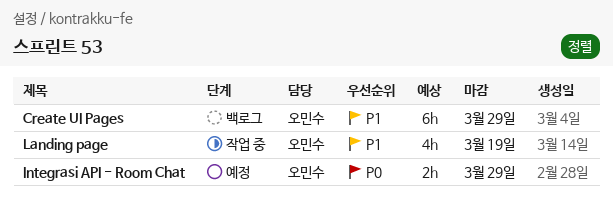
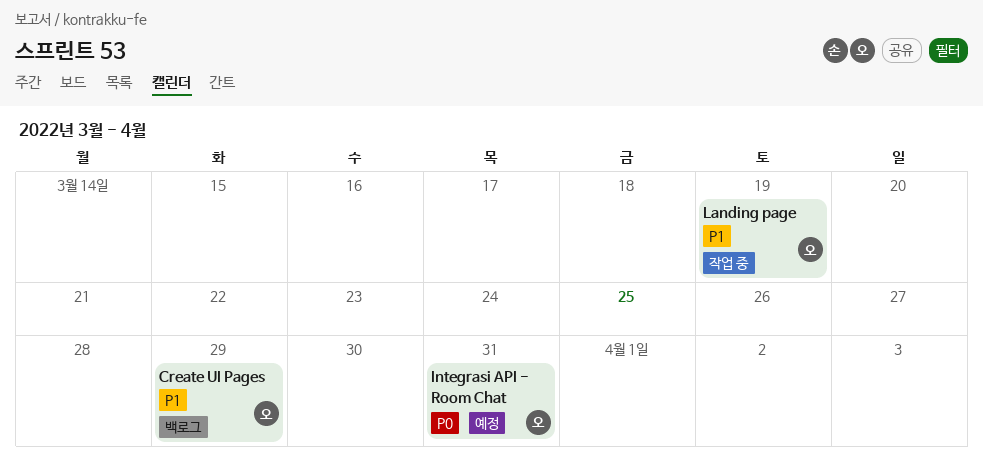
Integrasi API - Room Chat, due: Mar 29 -> Mar 31

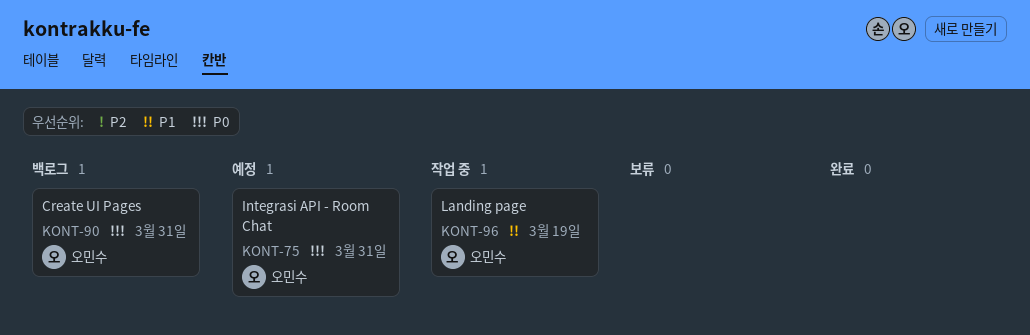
Create UI Pages, priority: P1 -> P0
Create UI Pages, due: Mar 29 -> Mar 31

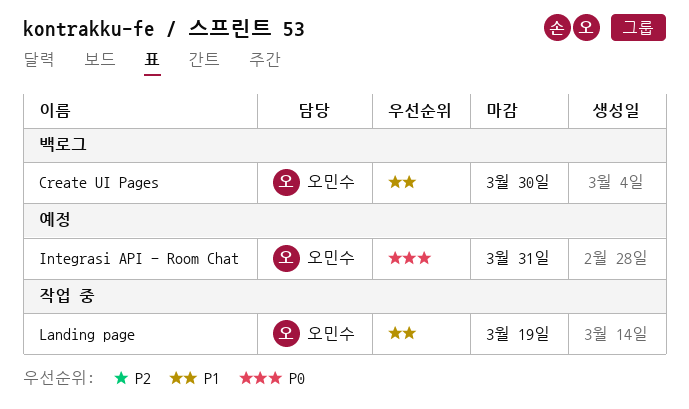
Create UI Pages, priority: P0 -> P1
Create UI Pages, due: Mar 31 -> Mar 30

